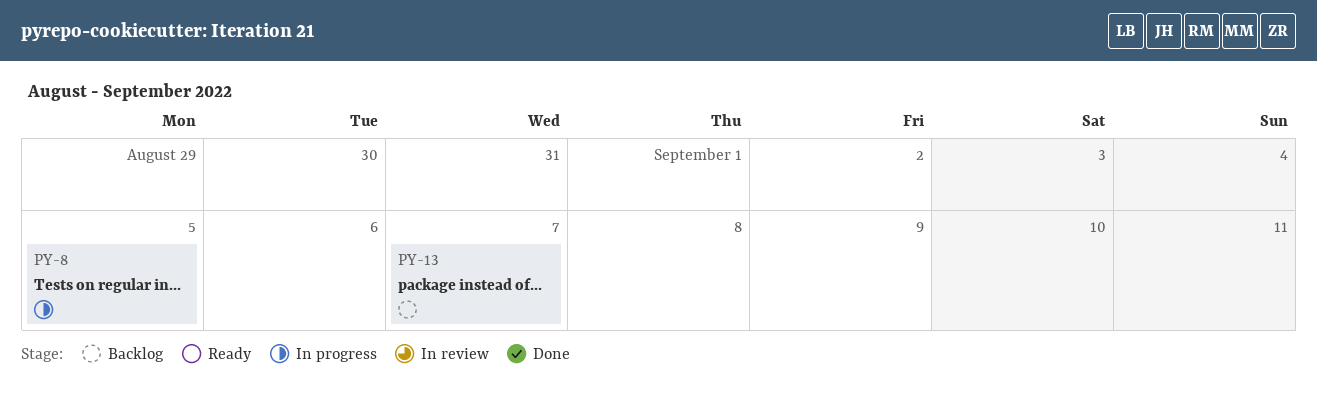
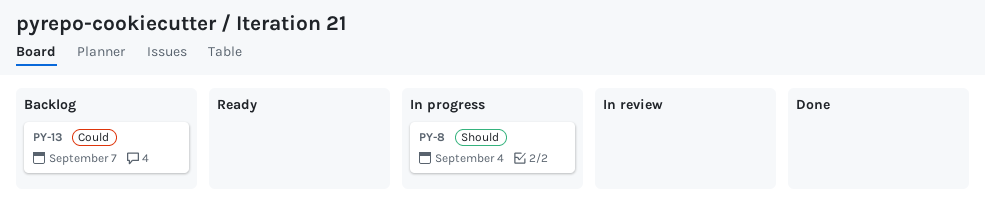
PY-8, due: Sep 5 -> Sep 4

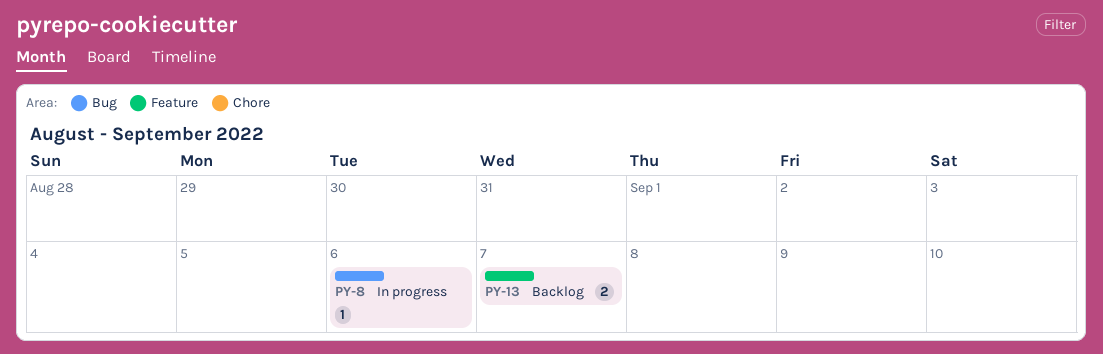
PY-8, due: Sep 4 -> Sep 6

